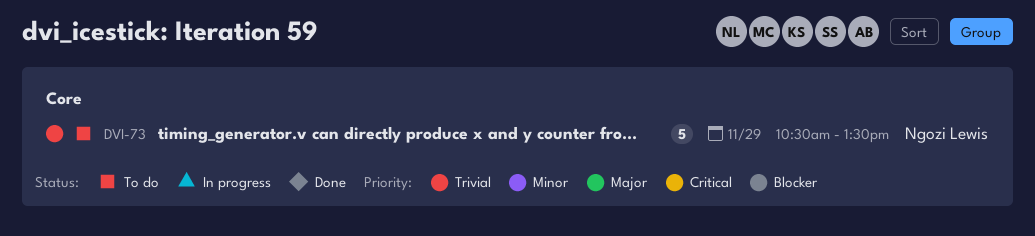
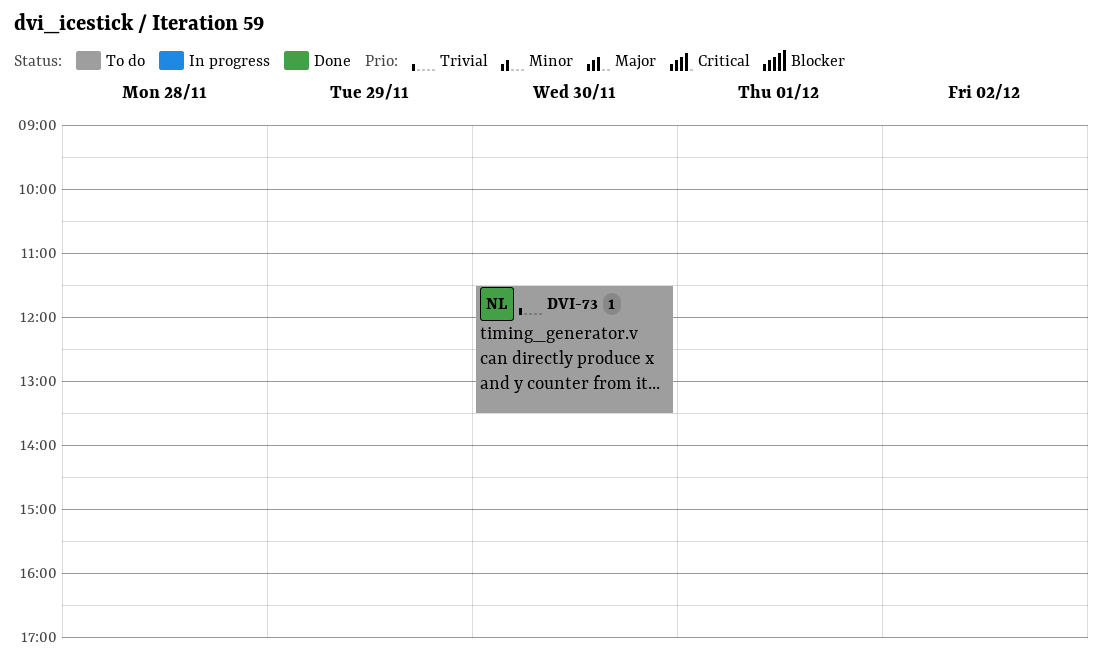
DVI-73, estimate: 5 -> 1
DVI-73, day: Nov 29 -> Nov 30
DVI-73, begins: 10:30 -> 11:30

